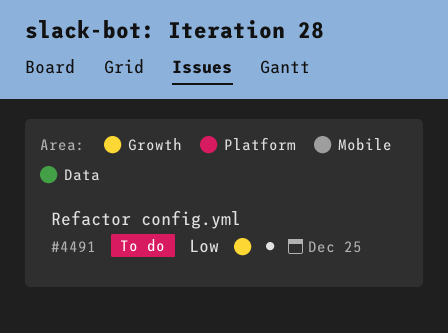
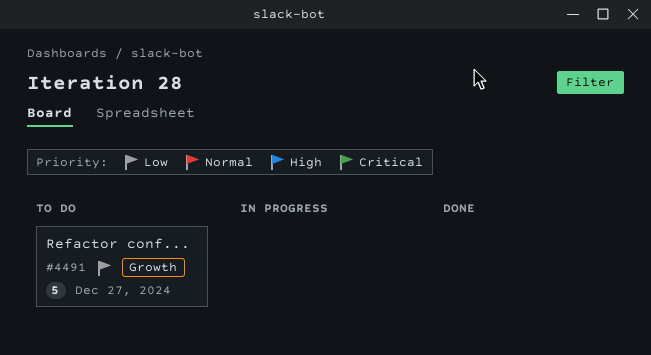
#4491, estimate: 1 -> 5
#4491, due: Dec 25 -> Dec 27

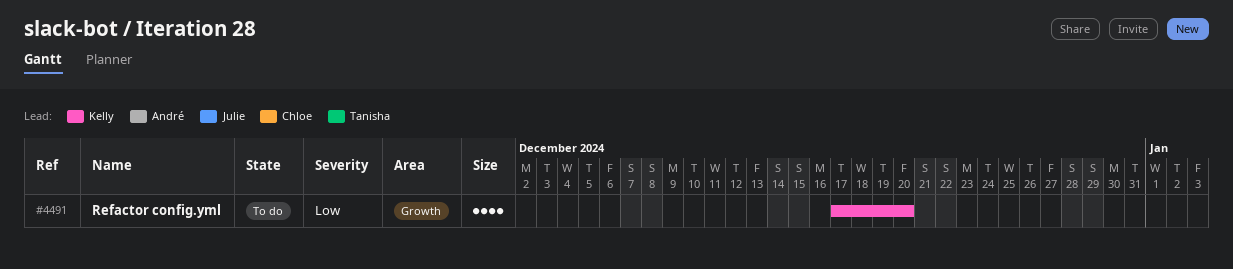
#4491, estimate: 5 -> 4
#4491, due: Dec 27 -> Dec 20

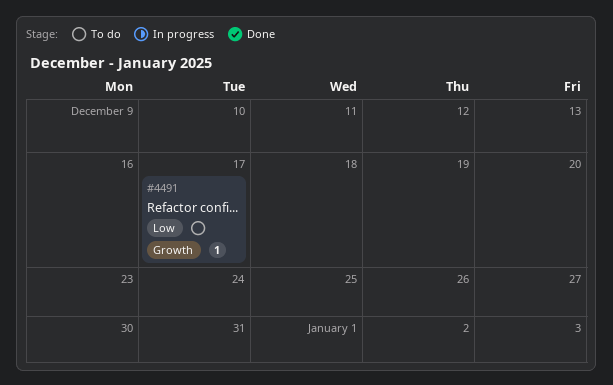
#4491, estimate: 4 -> 1
#4491, due: Dec 20 -> Dec 17

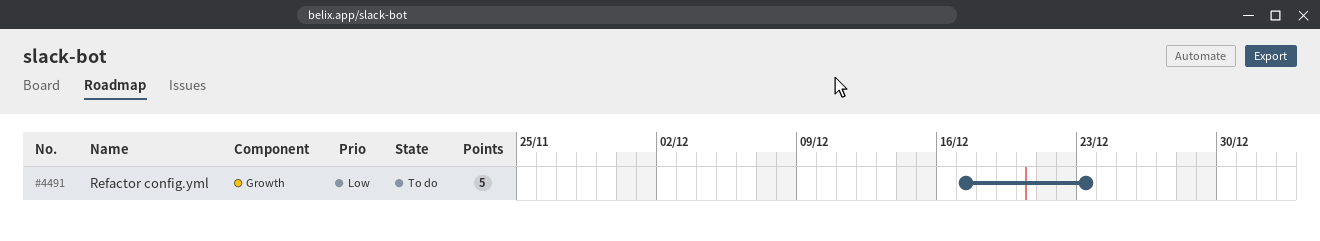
#4491, estimate: 1 -> 5
#4491, due: Dec 17 -> Dec 23

